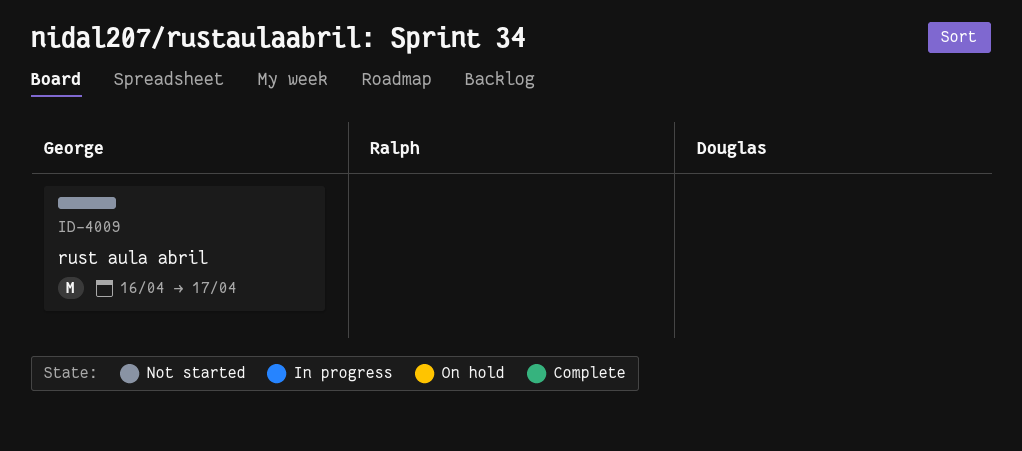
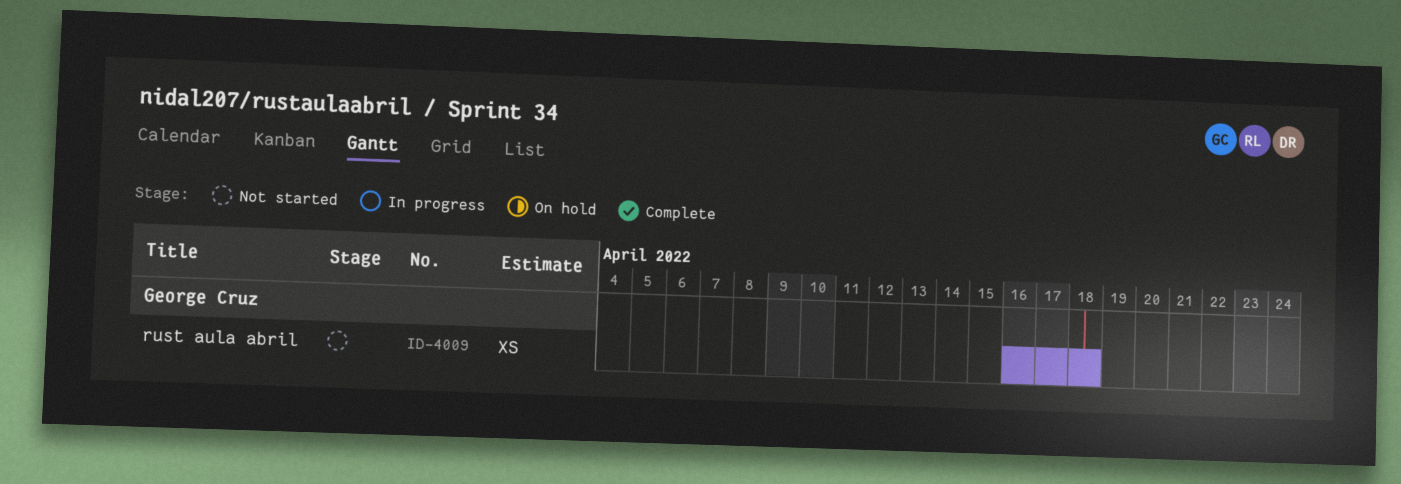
ID-4009, estimate: M -> XS
ID-4009, due: Apr 17 -> Apr 18

